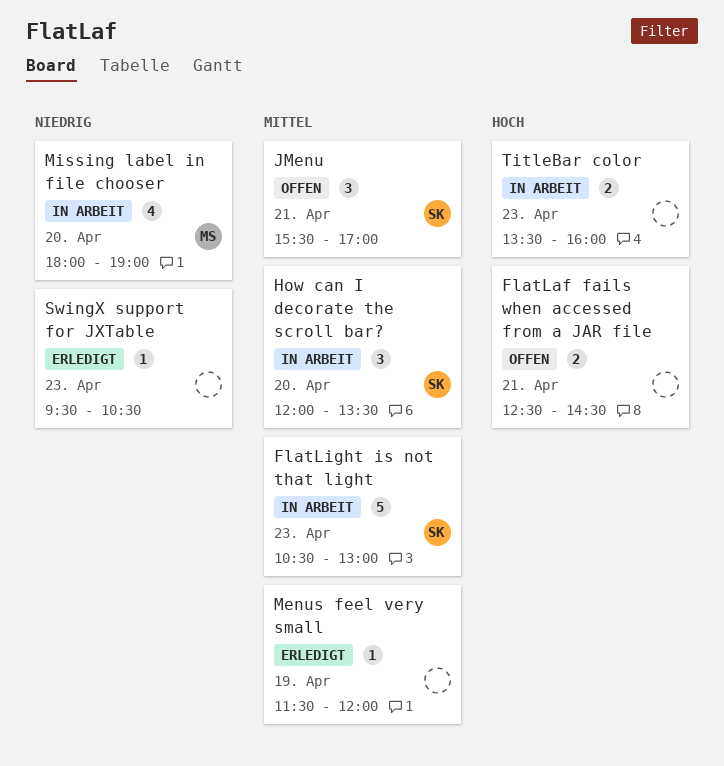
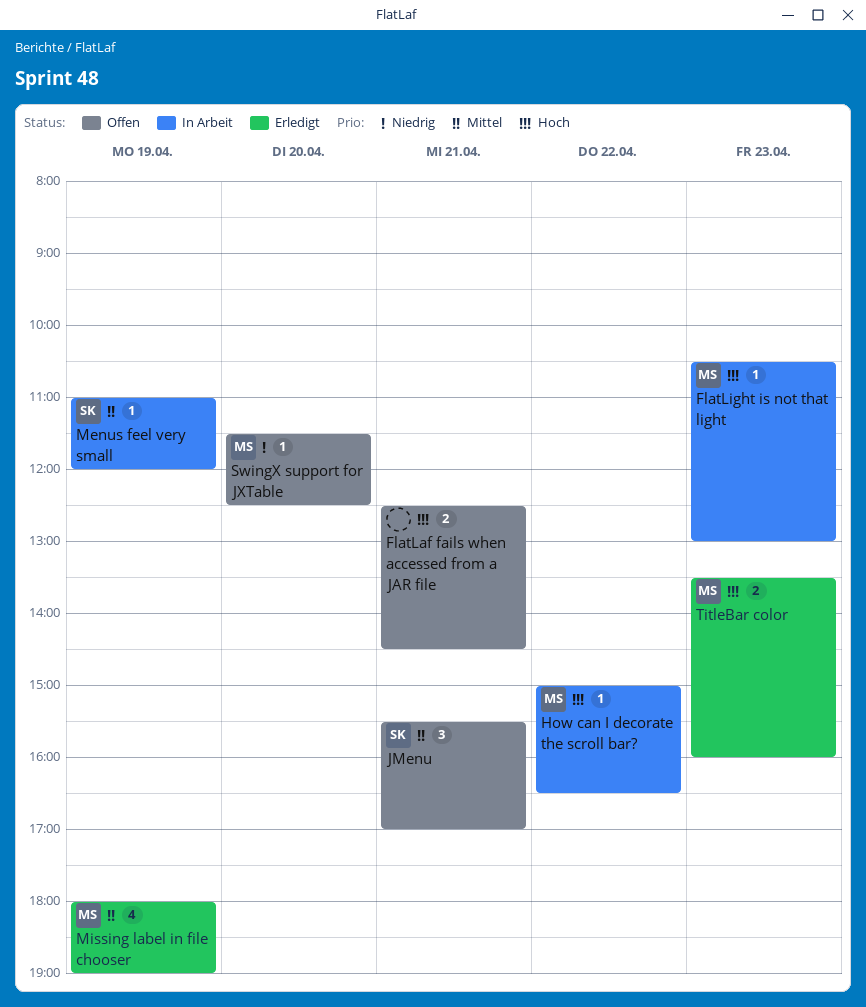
FlatLight is not that light, owner: SK -> MS
FlatLight is not that light, priority: Mittel -> Hoch
FlatLight is not that light, estimate: 5 -> 1
How can I decorate the scroll bar?, owner: SK -> MS
How can I decorate the scroll bar?, priority: Mittel -> Hoch
How can I decorate the scroll bar?, estimate: 3 -> 1
How can I decorate the scroll bar?, day: Apr 20 -> Apr 22
How can I decorate the scroll bar?, begins: 12:00 -> 15:00
How can I decorate the scroll bar?, ends: 13:30 -> 16:30
Menus feel very small, status: Erledigt -> In Arbeit
Menus feel very small, owner: none -> SK
Menus feel very small, begins: 11:30 -> 11:00
Missing label in file chooser, status: In Arbeit -> Erledigt
Missing label in file chooser, priority: Niedrig -> Mittel
Missing label in file chooser, day: Apr 20 -> Apr 19
SwingX support for JXTable, status: Erledigt -> Offen
SwingX support for JXTable, owner: none -> MS
SwingX support for JXTable, day: Apr 23 -> Apr 20
SwingX support for JXTable, begins: 09:30 -> 11:30
SwingX support for JXTable, ends: 10:30 -> 12:30
TitleBar color, status: In Arbeit -> Erledigt
TitleBar color, owner: none -> MS

